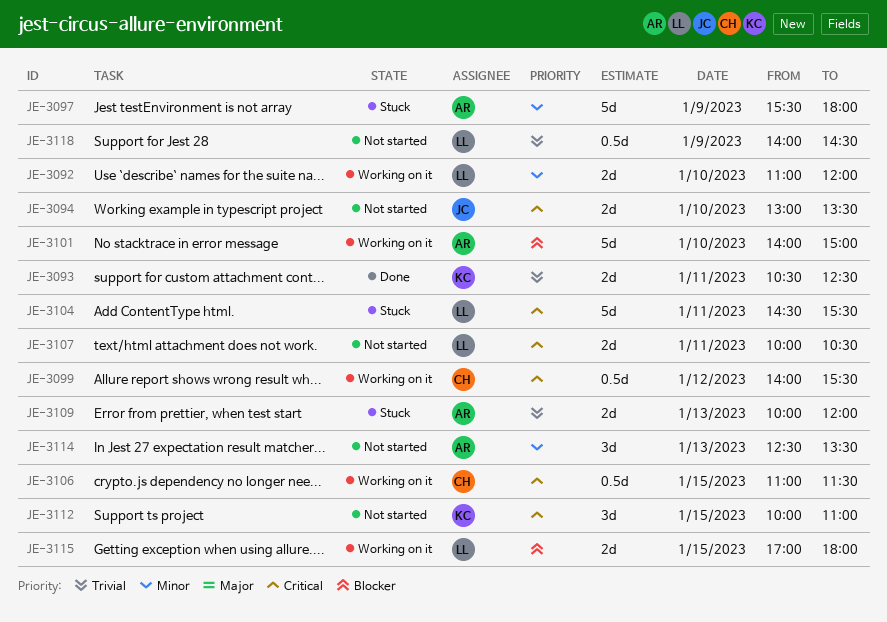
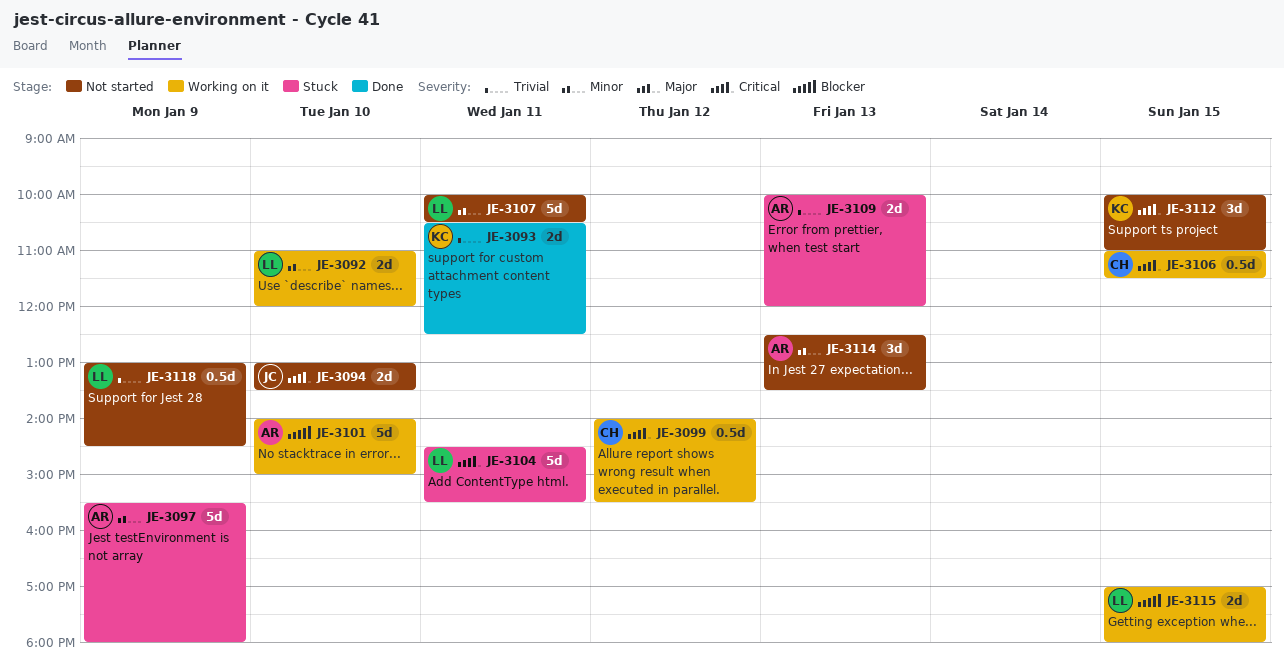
JE-3107, priority: Critical -> Minor
JE-3107, estimate: 2d -> 5d
JE-3118, begins: 14:00 -> 13:00

